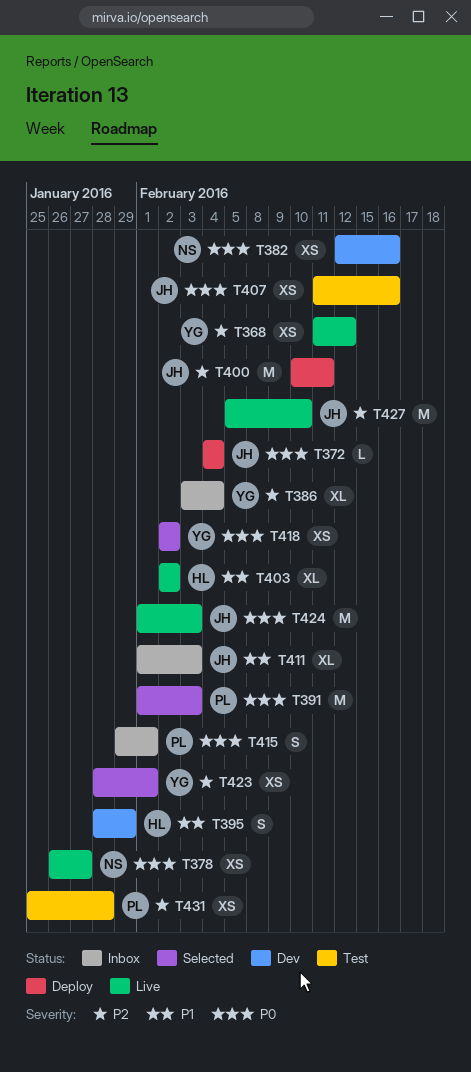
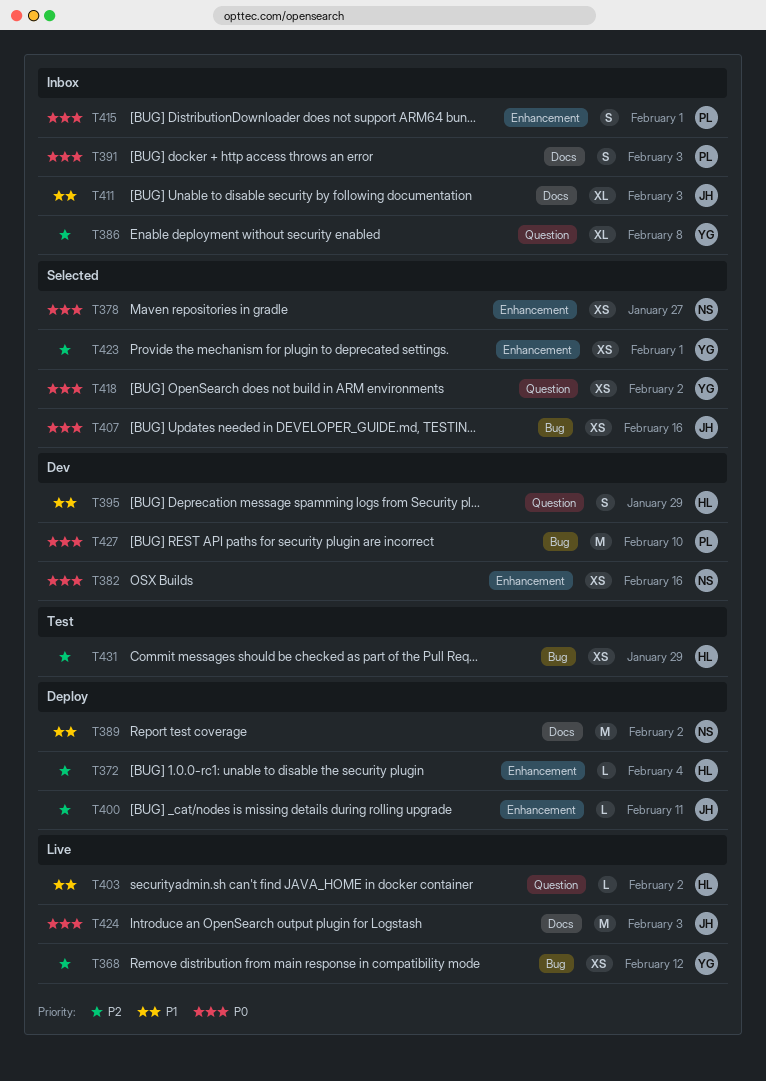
T372, owner: JH -> HL
T372, priority: P0 -> P2
T378, status: Live -> Selected
T386, due: Feb 4 -> Feb 8
T389: none -> present
T391, status: Selected -> Inbox
T391, estimate: M -> S
T400, estimate: M -> L
T403, estimate: XL -> L
T407, status: Test -> Selected
T427, status: Live -> Dev
T427, owner: JH -> PL
T427, priority: P2 -> P0
T431, owner: PL -> HL
T431, due: Jan 28 -> Jan 29

